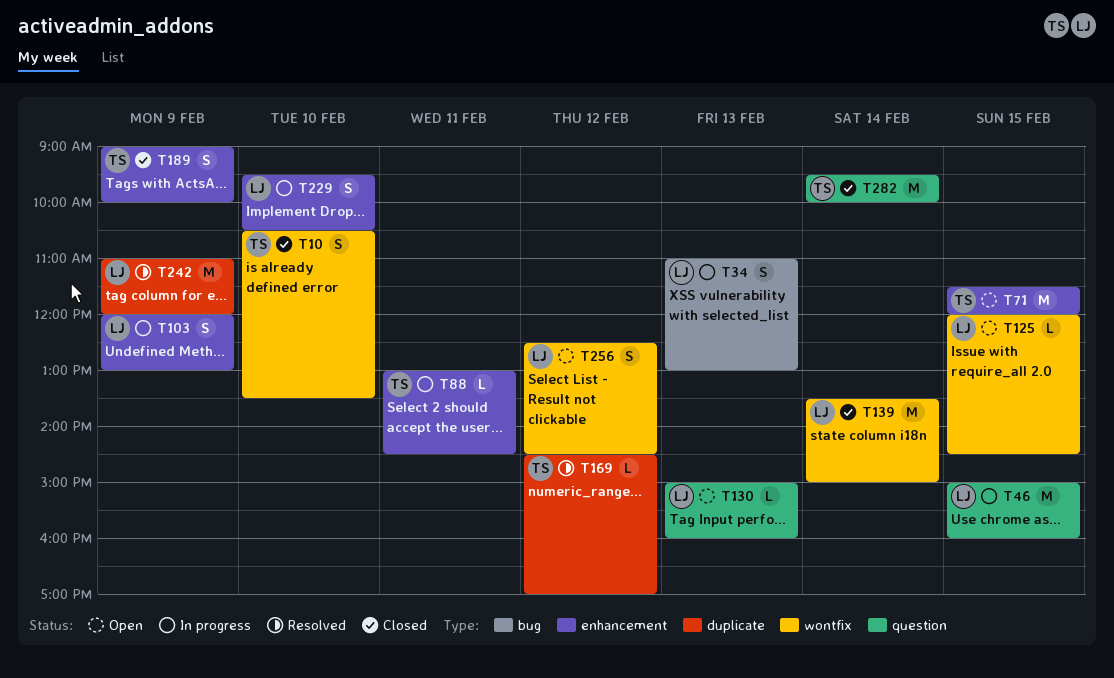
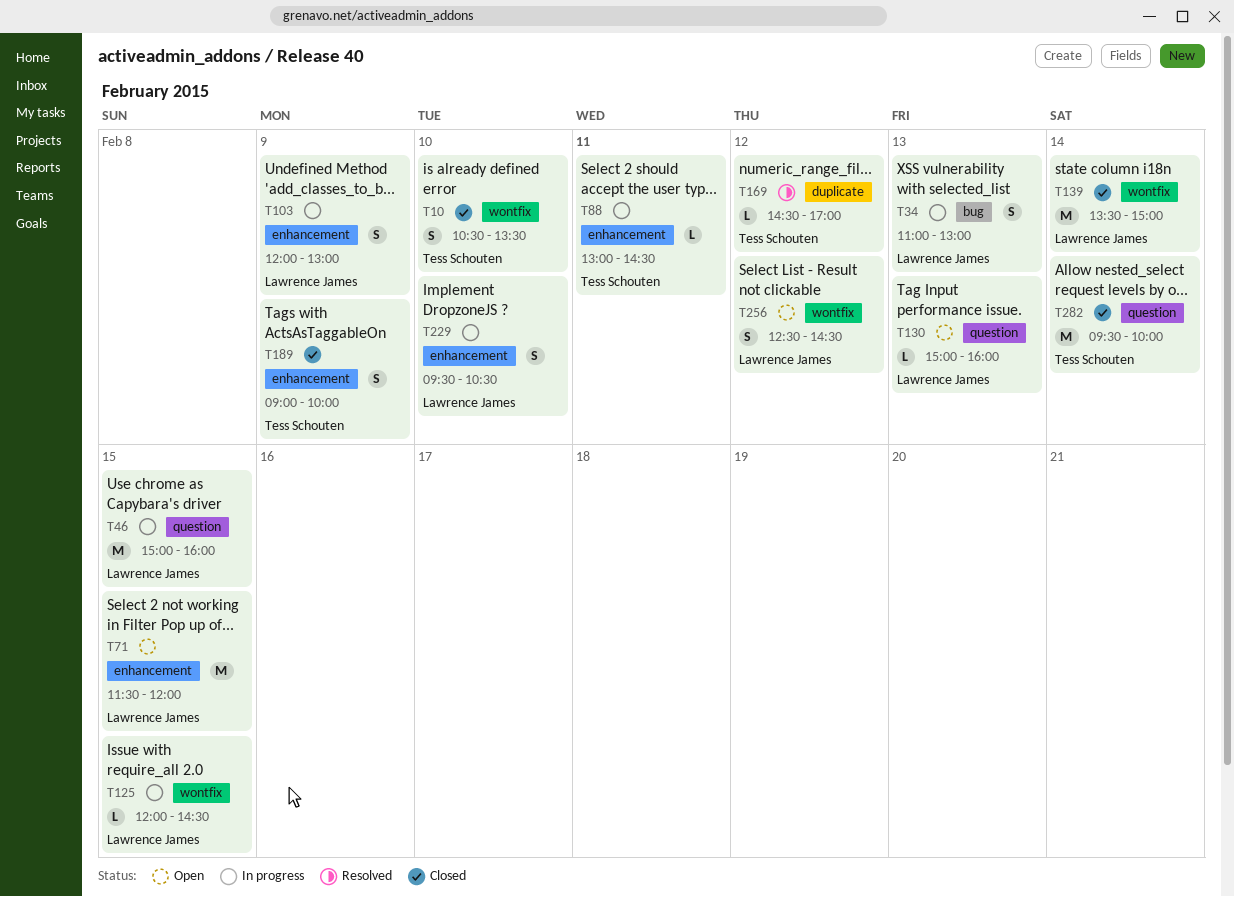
T71, owner: Tess Schouten -> Lawrence James
T125, status: Open -> In progress
T242: present -> none

